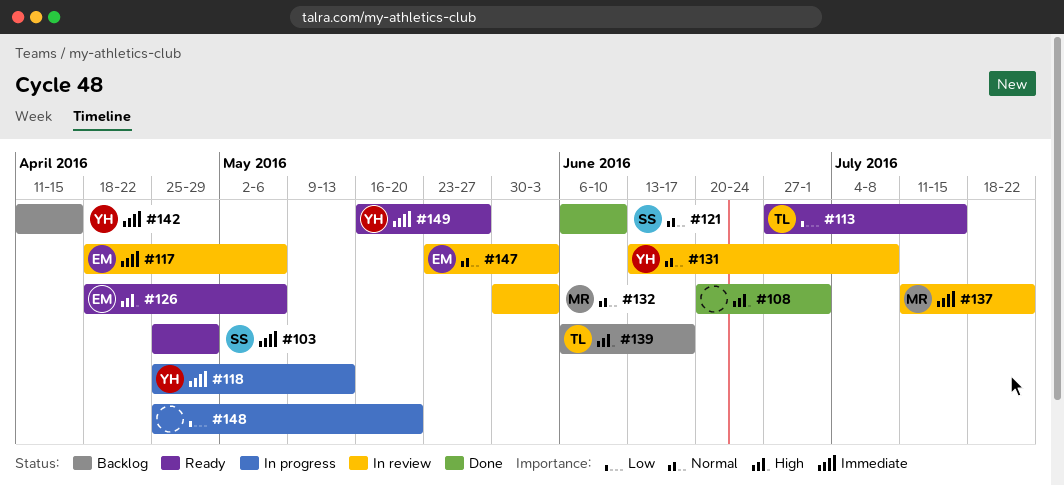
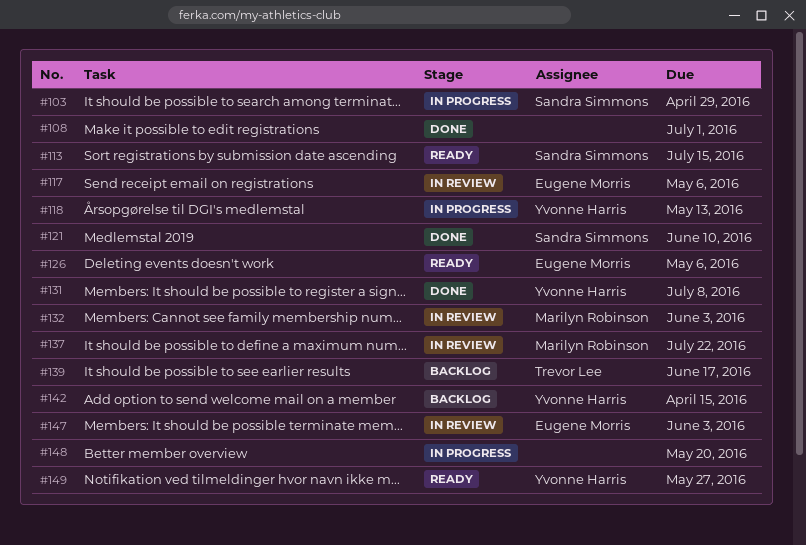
#103, status: Ready -> In progress
#113, owner: Trevor Lee -> Sandra Simmons
#131, status: In review -> Done

